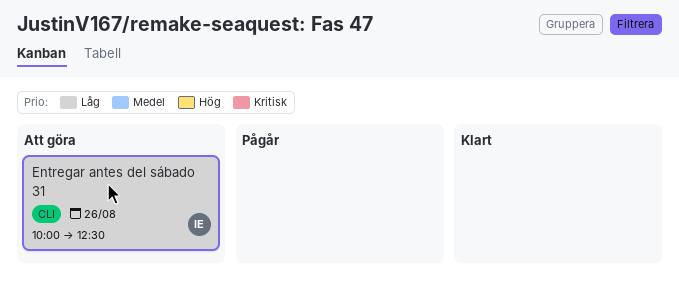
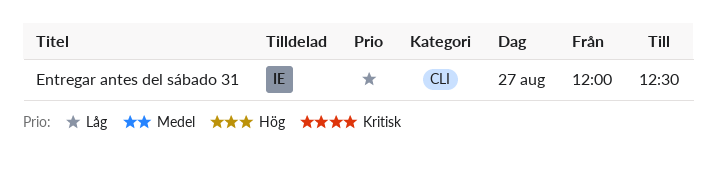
Entregar antes del sábado 31, day: Aug 26 -> Aug 27
Entregar antes del sábado 31, begins: 10:00 -> 12:00

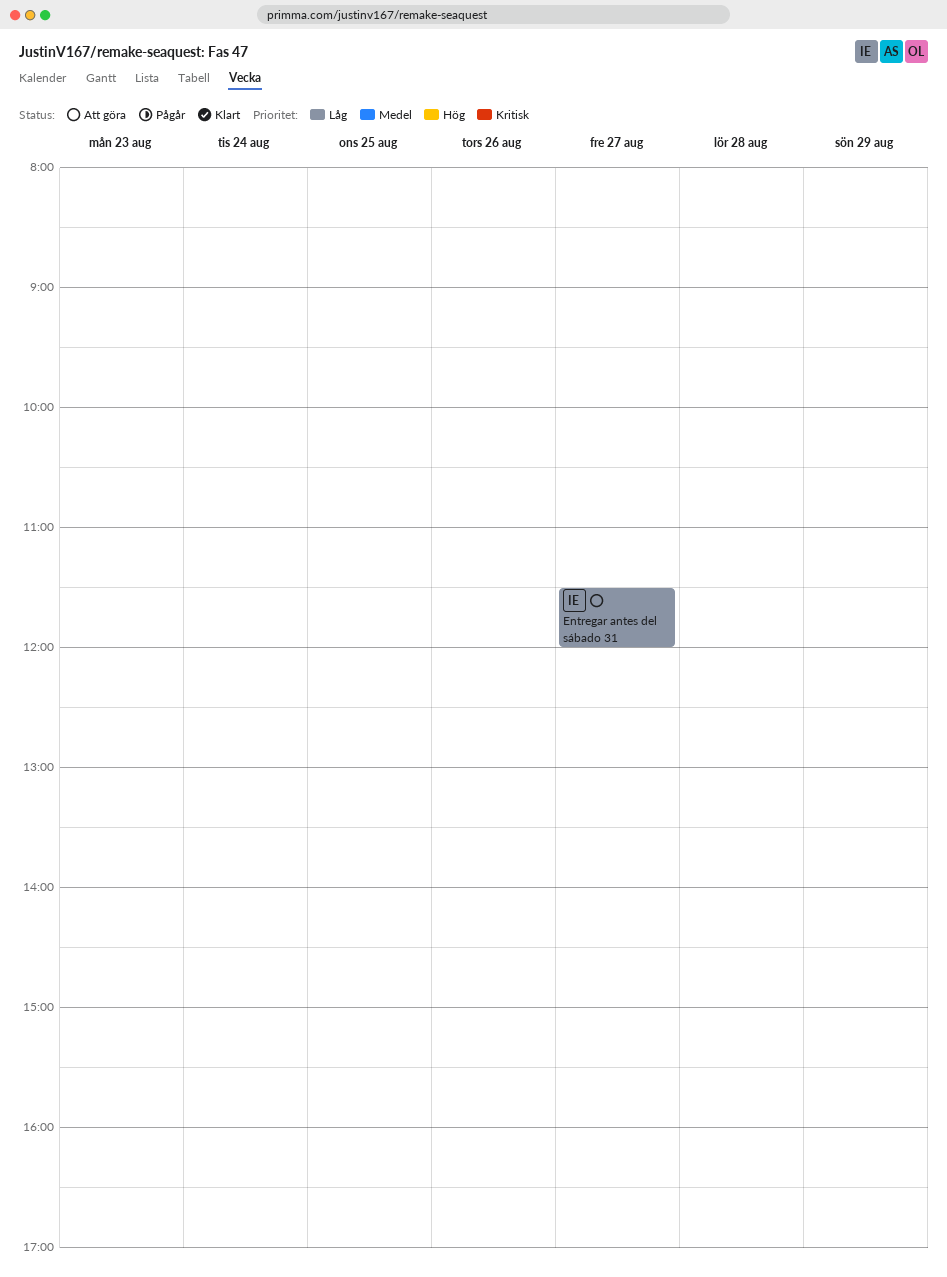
Entregar antes del sábado 31, begins: 12:00 -> 11:30
Entregar antes del sábado 31, ends: 12:30 -> 12:00

